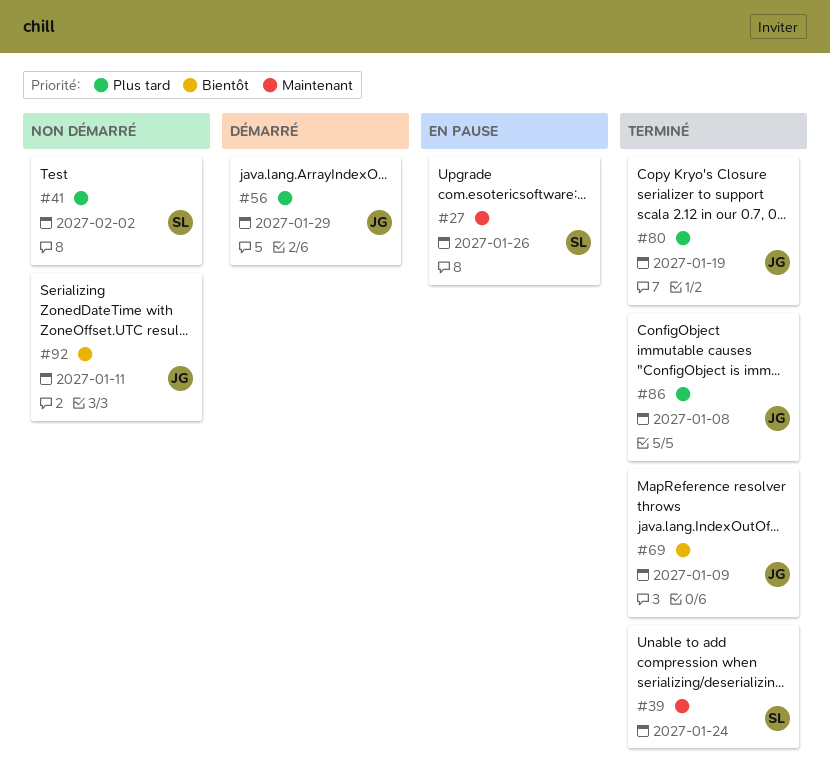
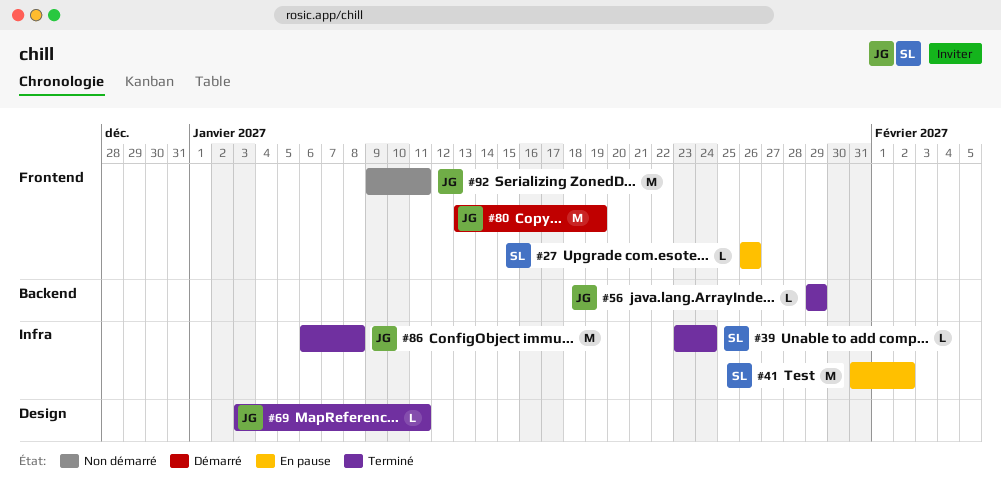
#41, status: Non démarré -> En pause
#56, status: Démarré -> Terminé
#69, due: Jan 9 -> Jan 11
#80, status: Terminé -> Démarré

